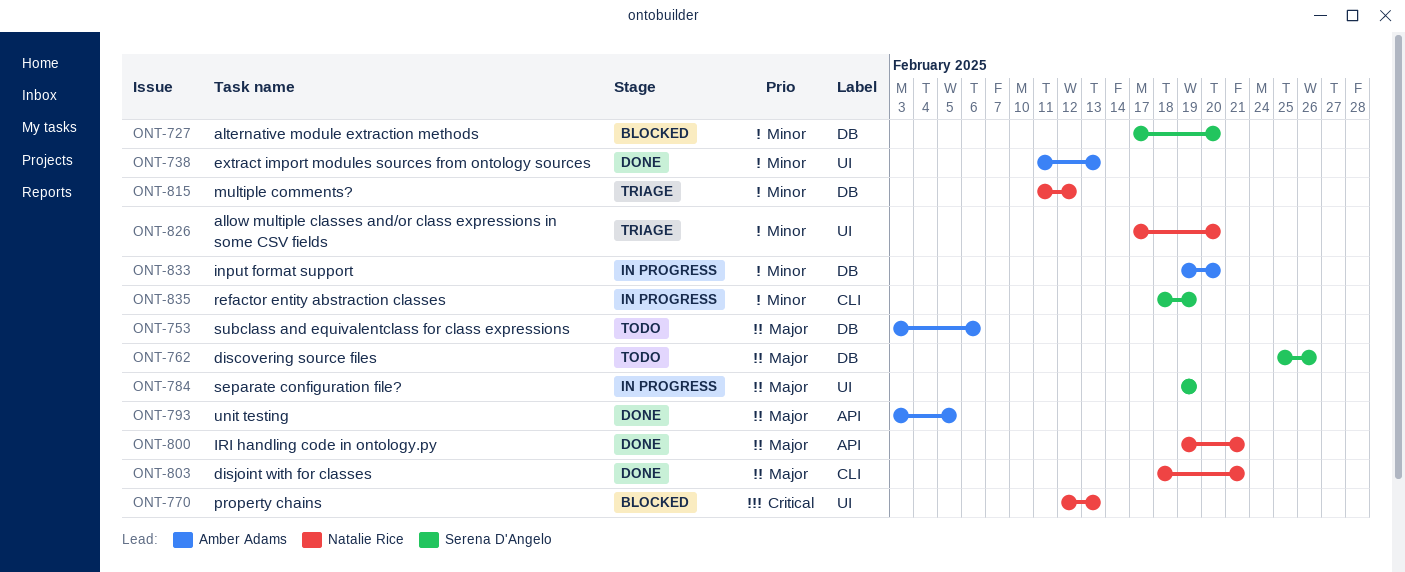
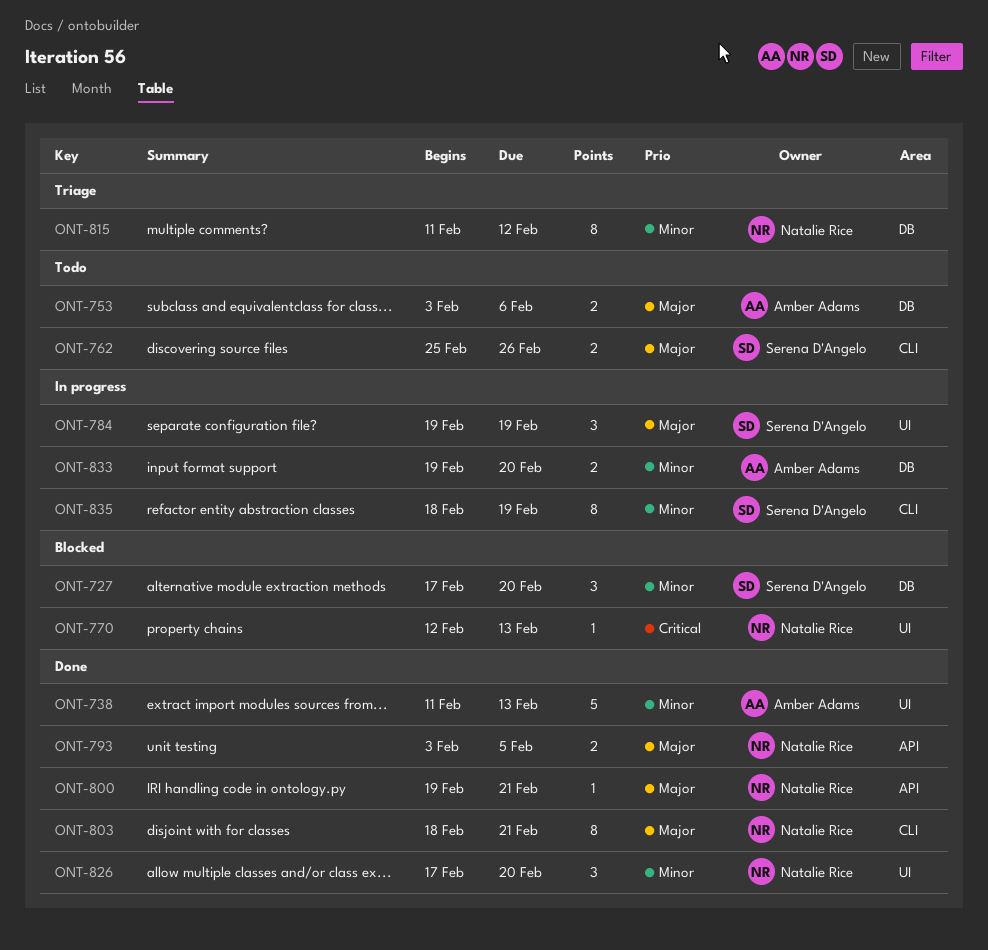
ONT-762, label: DB -> CLI
ONT-793, owner: Amber Adams -> Natalie Rice
ONT-826, status: Triage -> Done

